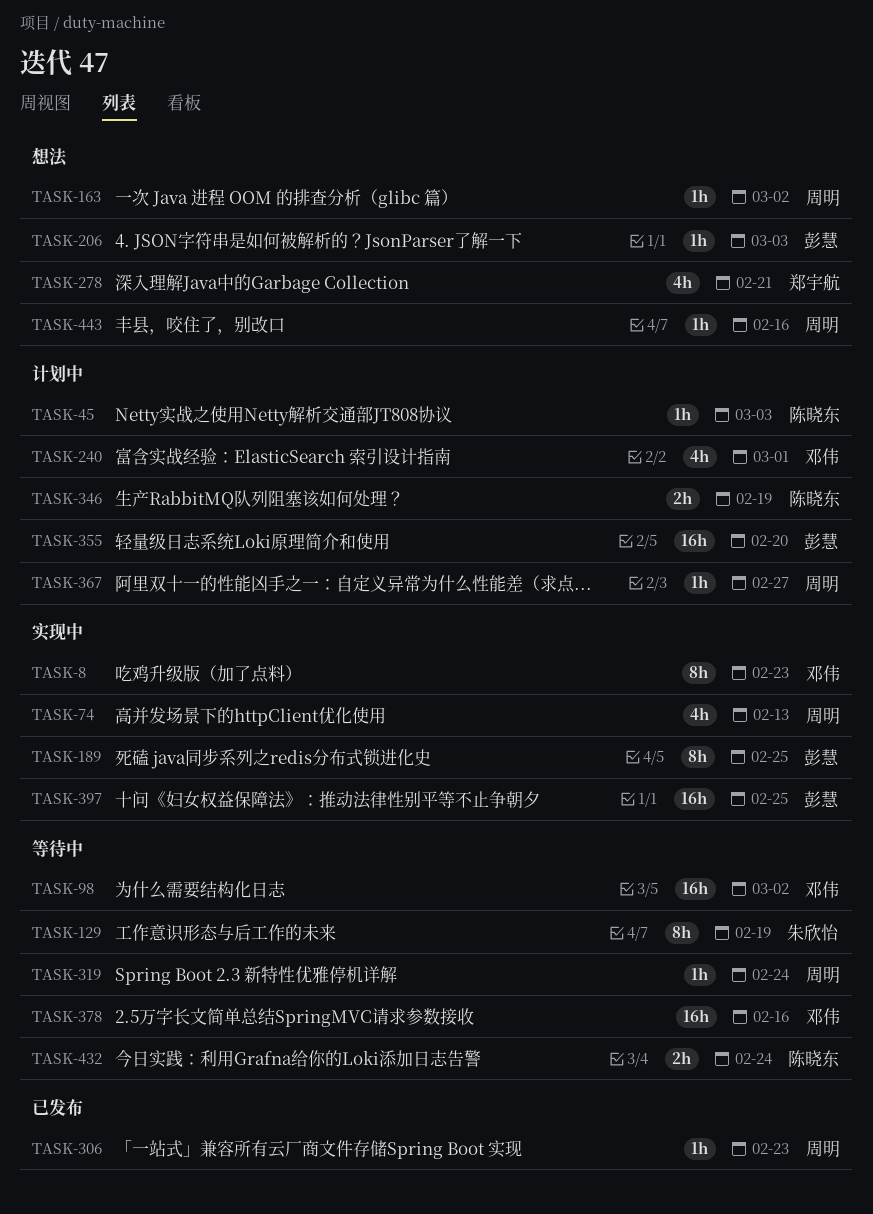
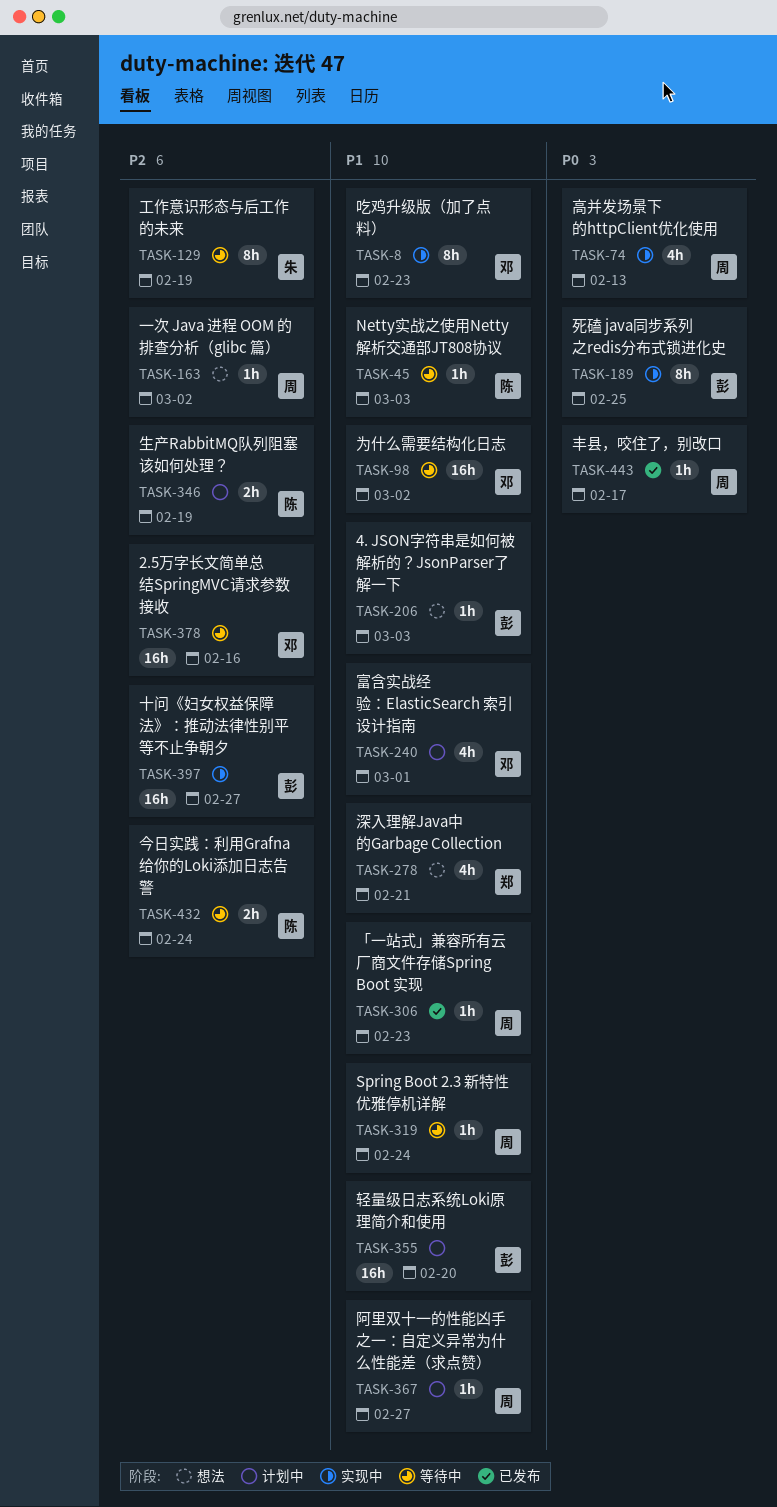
TASK-45, status: 计划中 -> 等待中
TASK-397, due: Feb 25 -> Feb 27
TASK-443, status: 想法 -> 已发布
TASK-443, due: Feb 16 -> Feb 17

